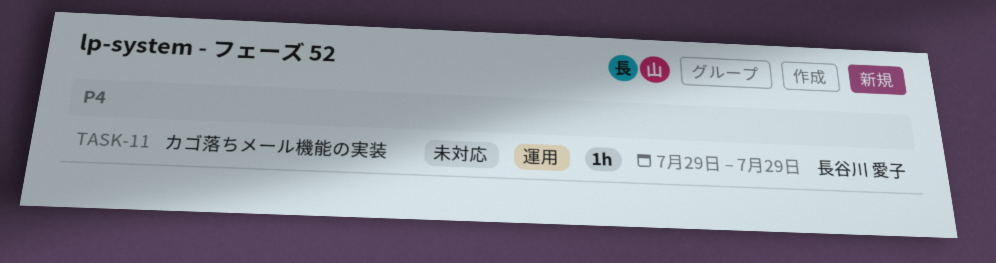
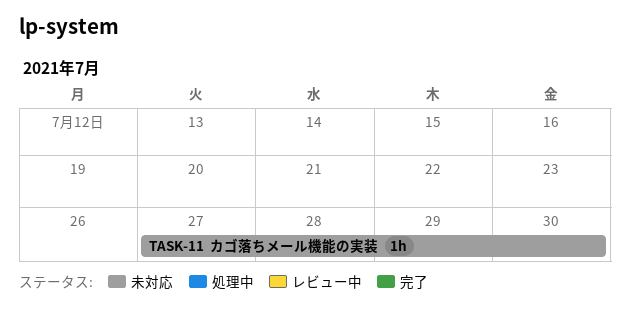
TASK-11, start: Jul 29 -> Jul 27
TASK-11, due: Jul 29 -> Jul 30

